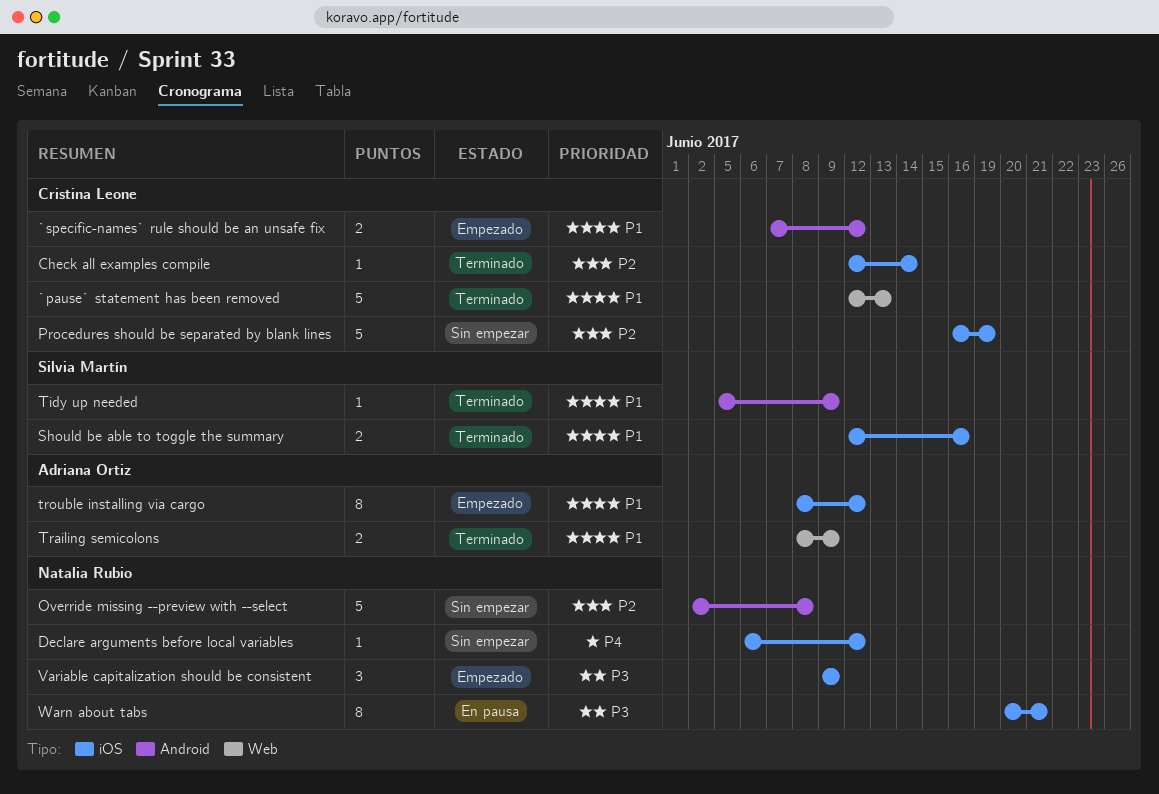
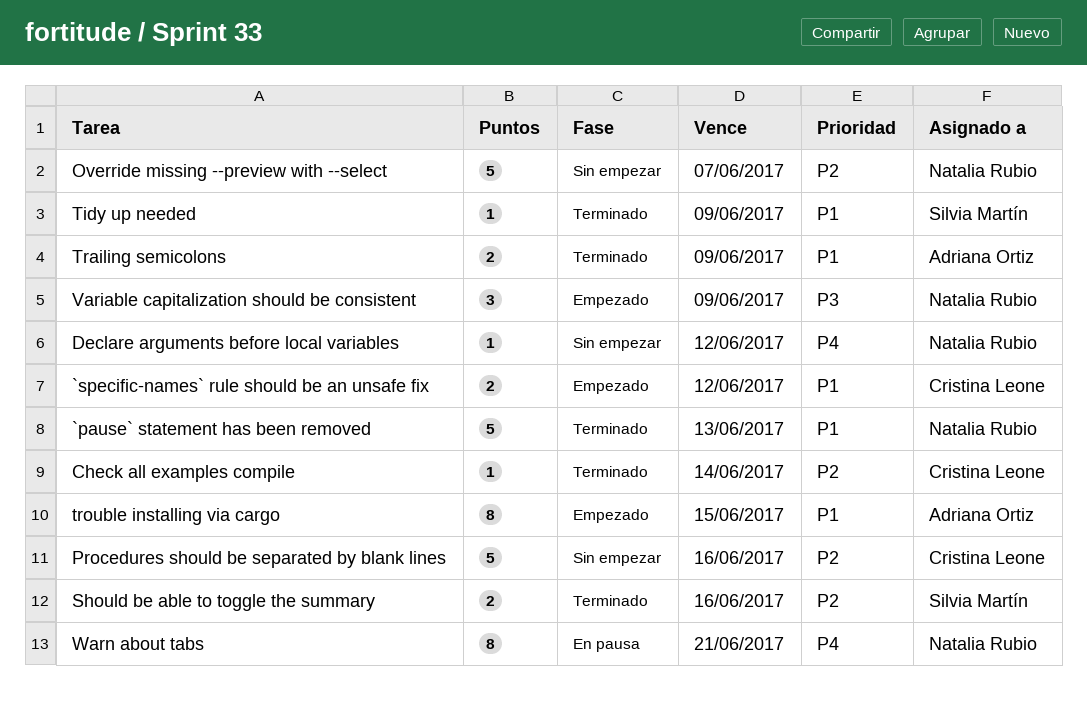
`pause` statement has been removed, owner: Cristina Leone -> Natalia Rubio
Override missing --preview with --select, due: Jun 8 -> Jun 7
Procedures should be separated by blank lines, due: Jun 19 -> Jun 16
Should be able to toggle the summary, priority: P1 -> P2
trouble installing via cargo, due: Jun 12 -> Jun 15
Warn about tabs, priority: P3 -> P4

